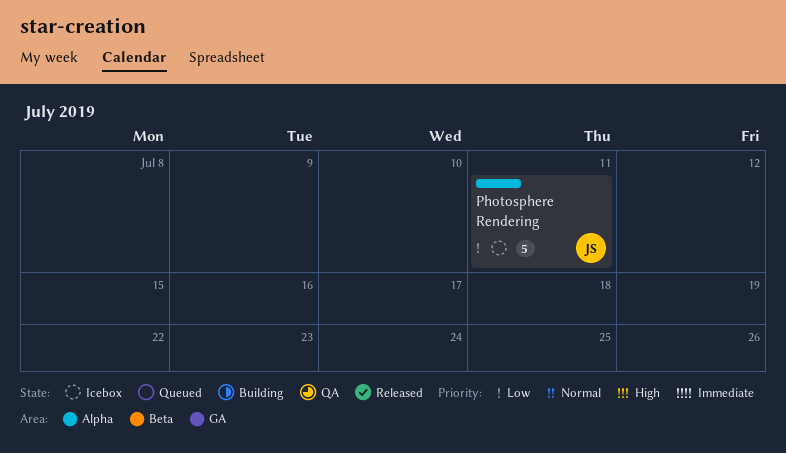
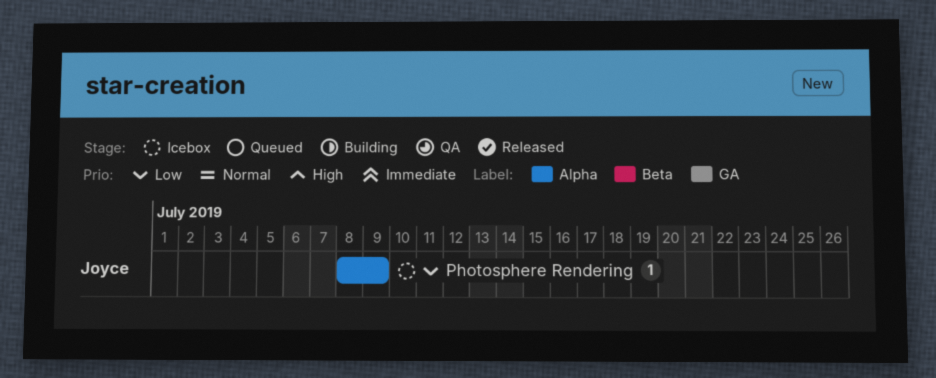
Photosphere Rendering, estimate: 5 -> 1
Photosphere Rendering, due: Jul 11 -> Jul 9

